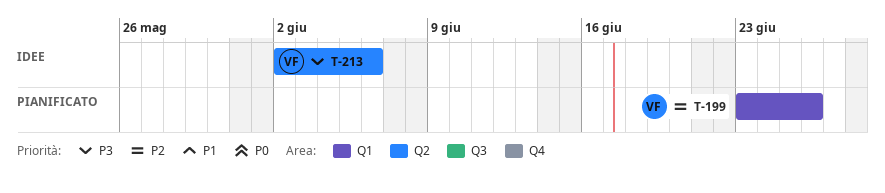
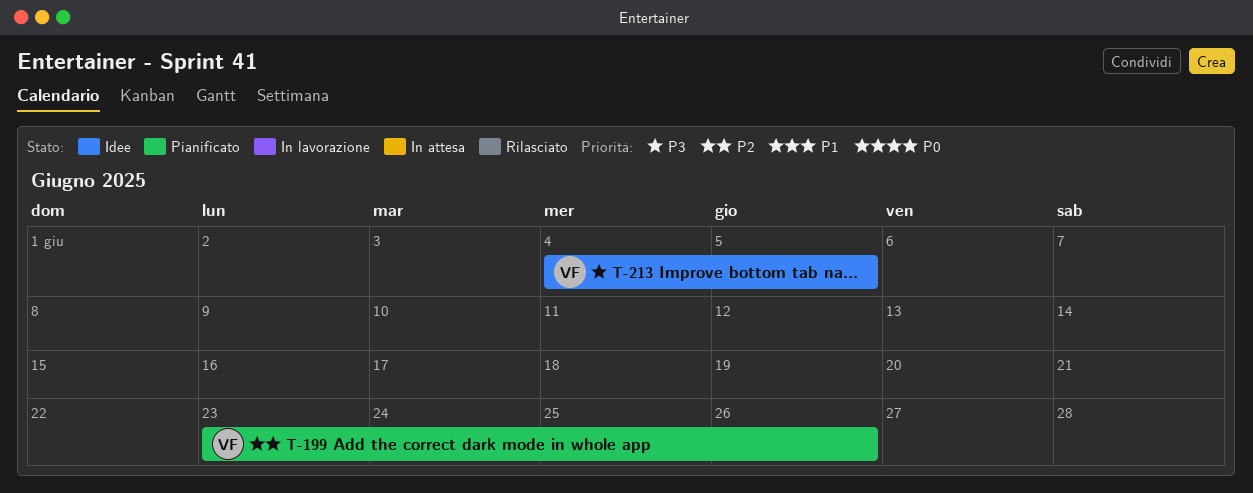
T-213, start: Jun 2 -> Jun 4
T-213, due: Jun 6 -> Jun 5

